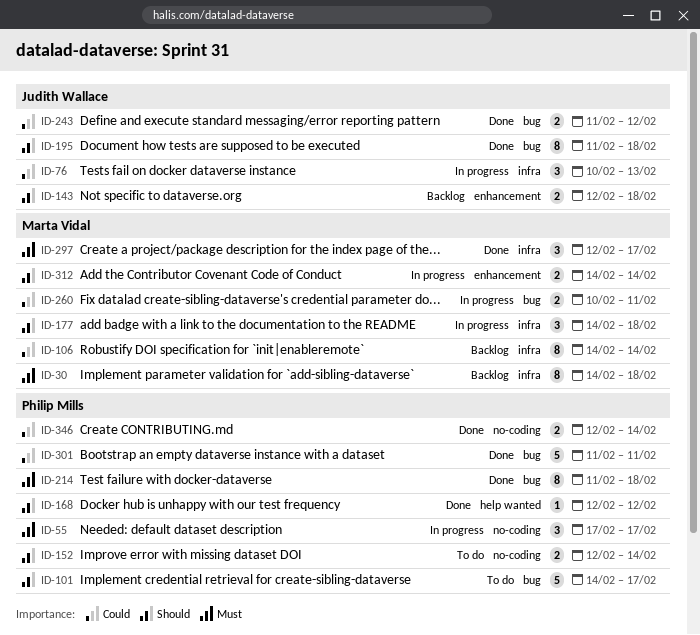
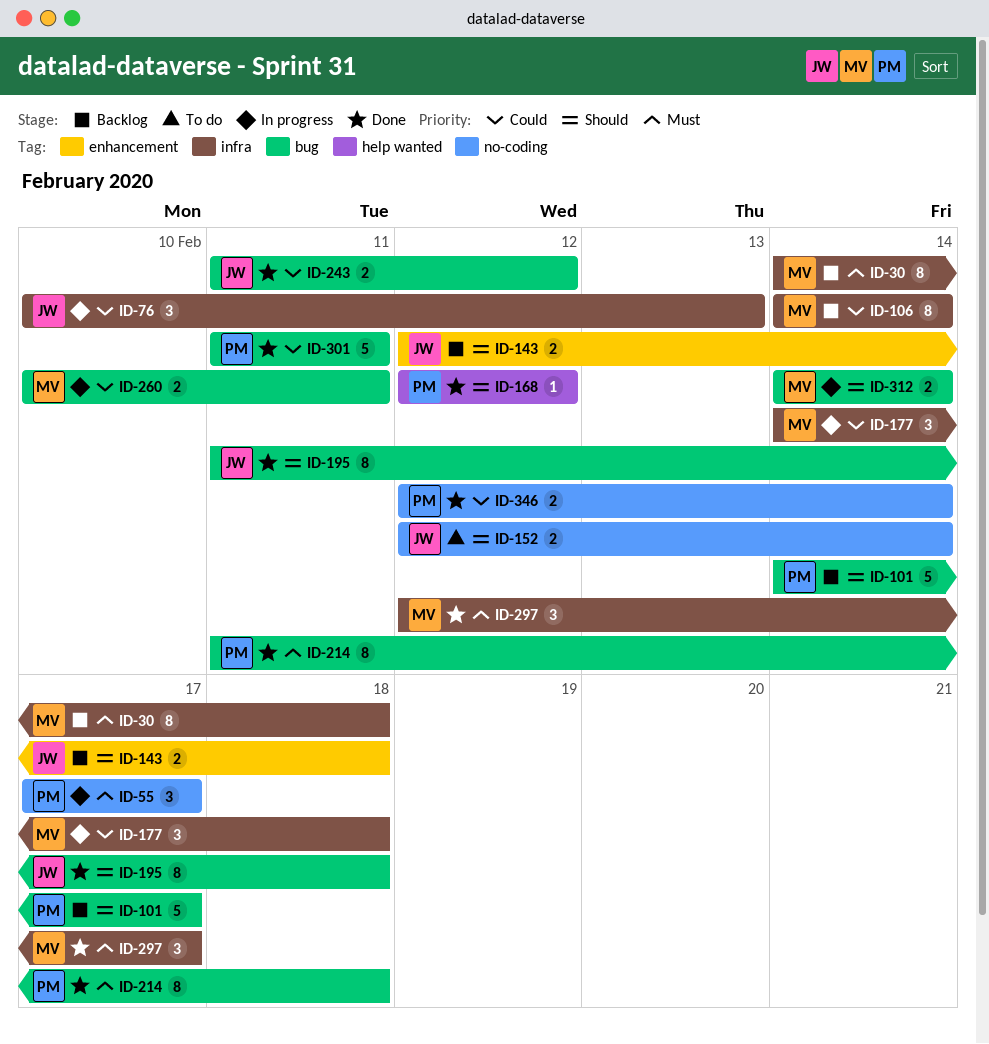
ID-101, status: To do -> Backlog
ID-152, owner: Philip Mills -> Judith Wallace
ID-177, priority: Should -> Could
ID-312, label: enhancement -> bug

